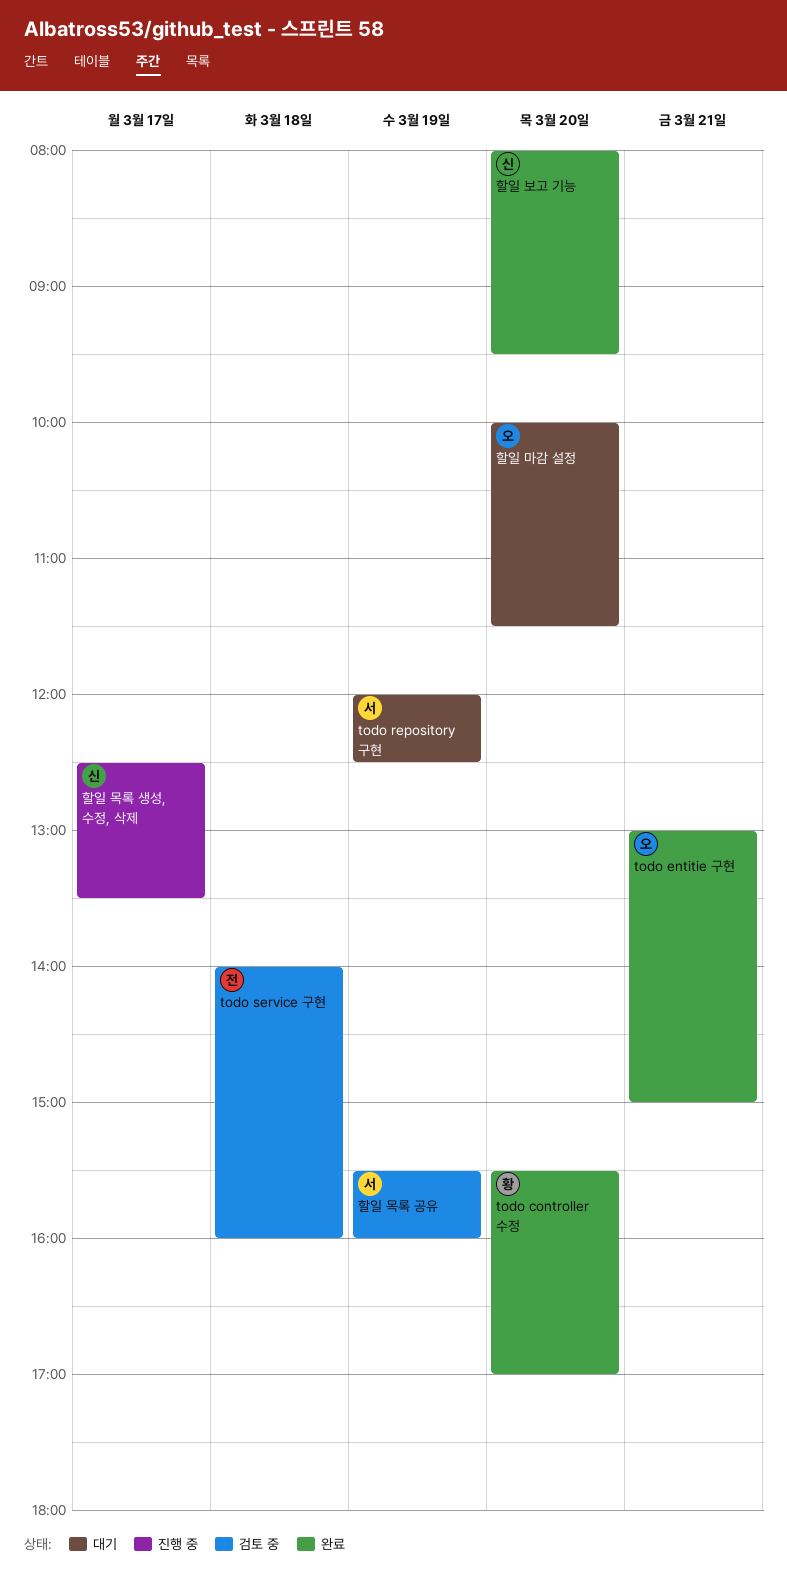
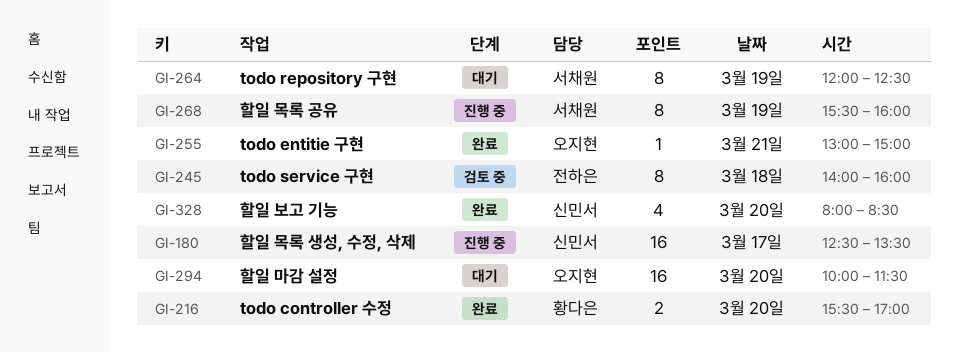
할일 목록 공유, status: 검토 중 -> 진행 중
할일 보고 기능, ends: 09:30 -> 08:30

